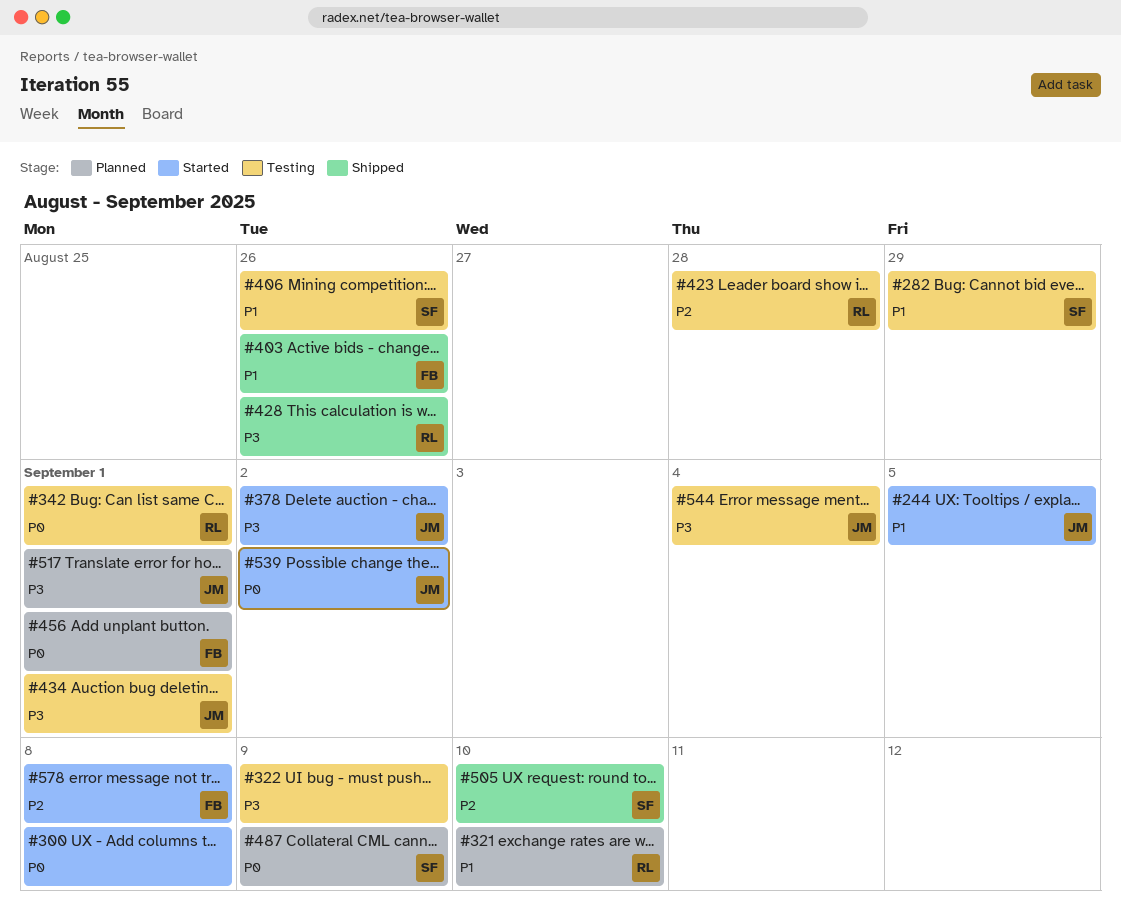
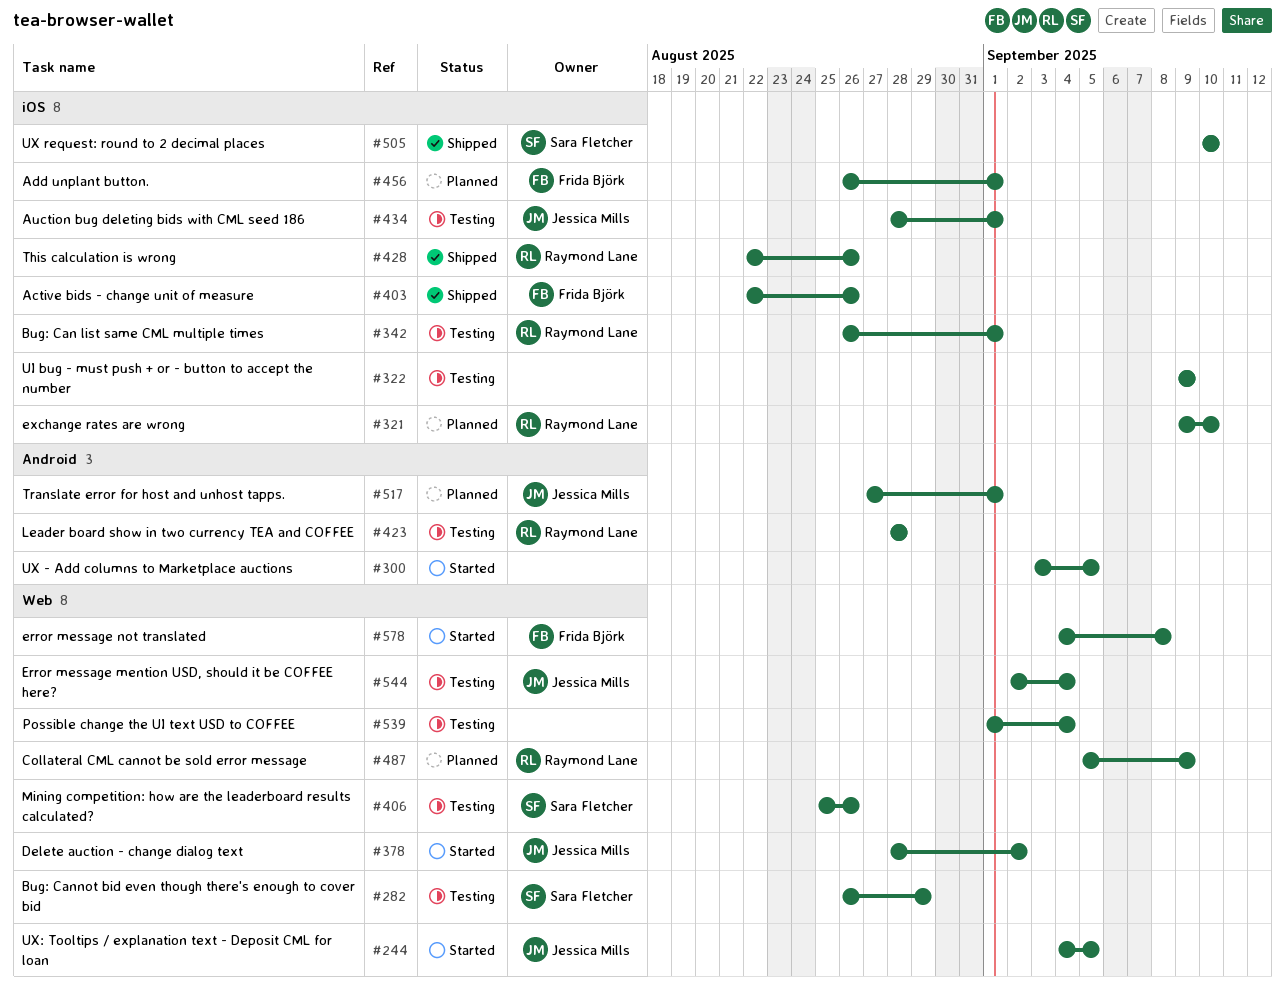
#300, due: Sep 8 -> Sep 5
#487, owner: Sara Fletcher -> Raymond Lane
#539, status: Started -> Testing
#539, owner: Jessica Mills -> none
#539, due: Sep 2 -> Sep 4

